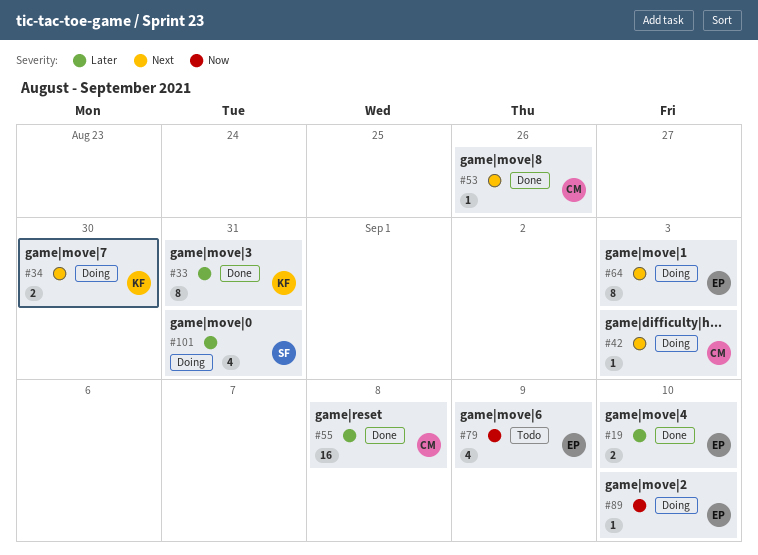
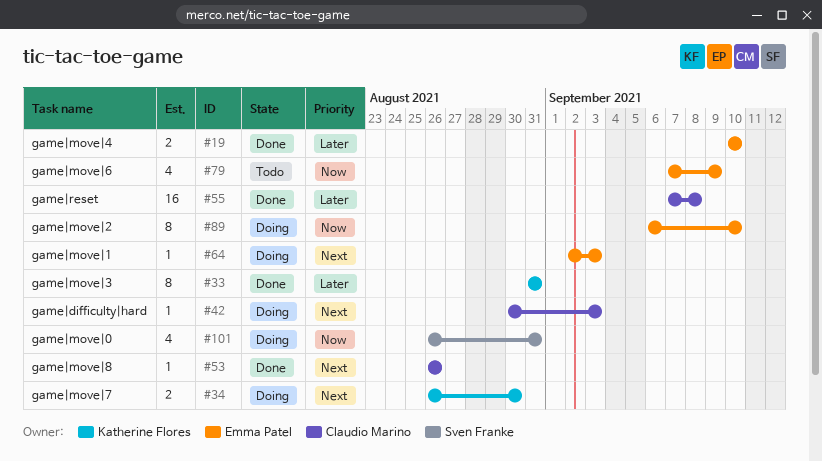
#64, estimate: 8 -> 1
#89, estimate: 1 -> 8
#101, priority: Later -> Now

